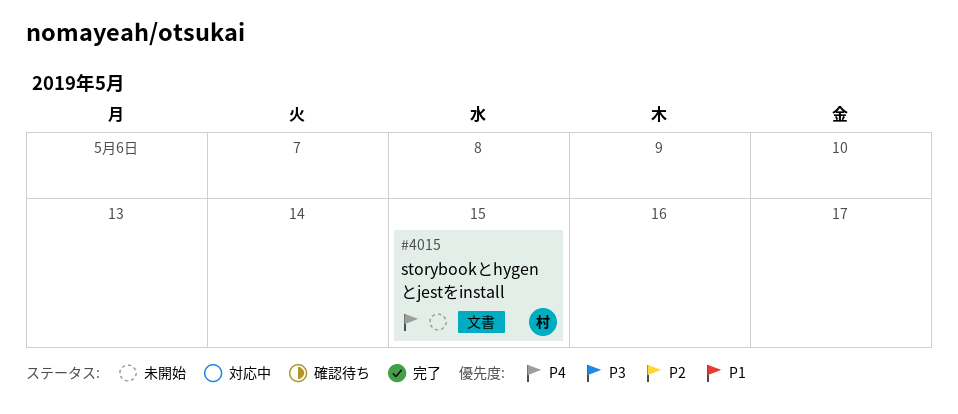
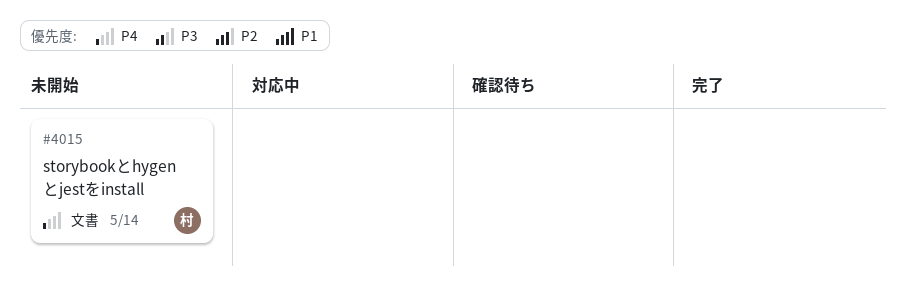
#4015, due: May 15 -> May 14

